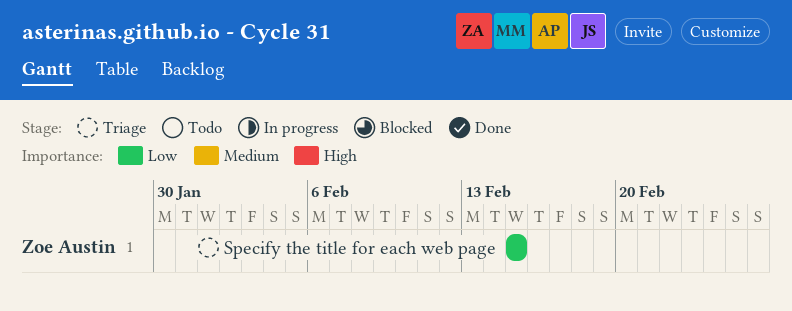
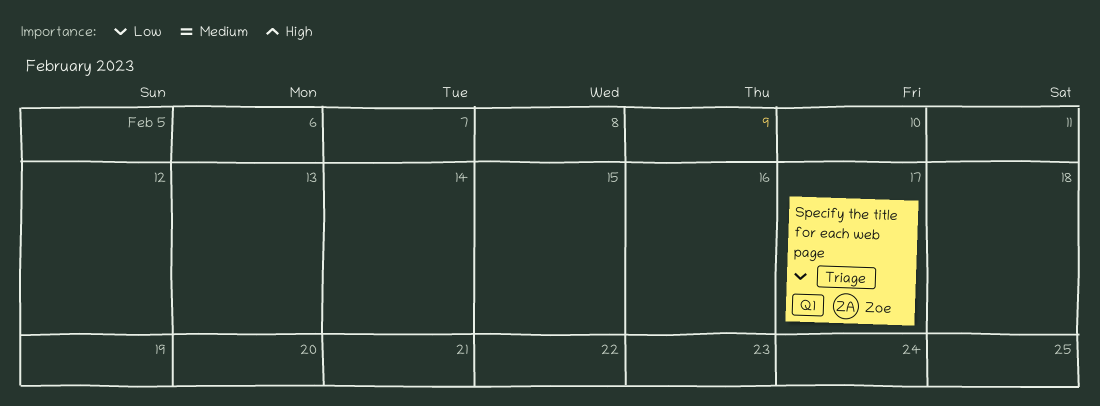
Specify the title for each web page, due: Feb 15 -> Feb 17

